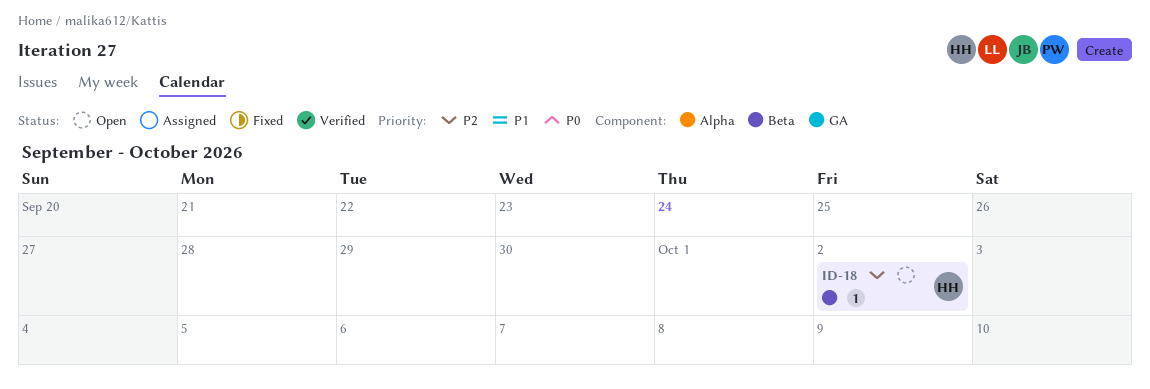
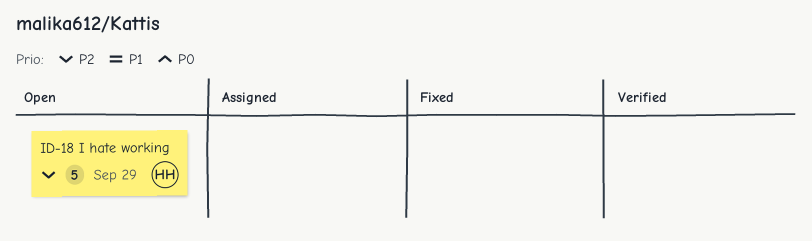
ID-18, estimate: 1 -> 5
ID-18, due: Oct 2 -> Sep 29

